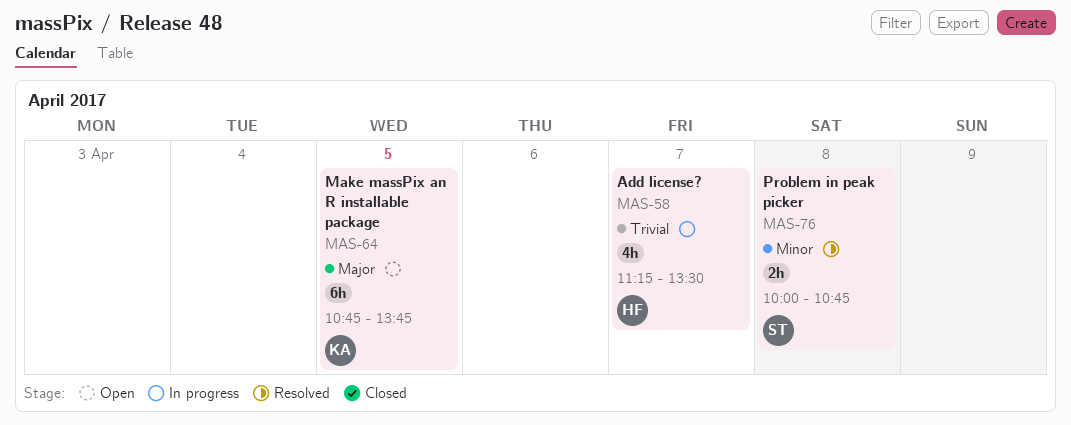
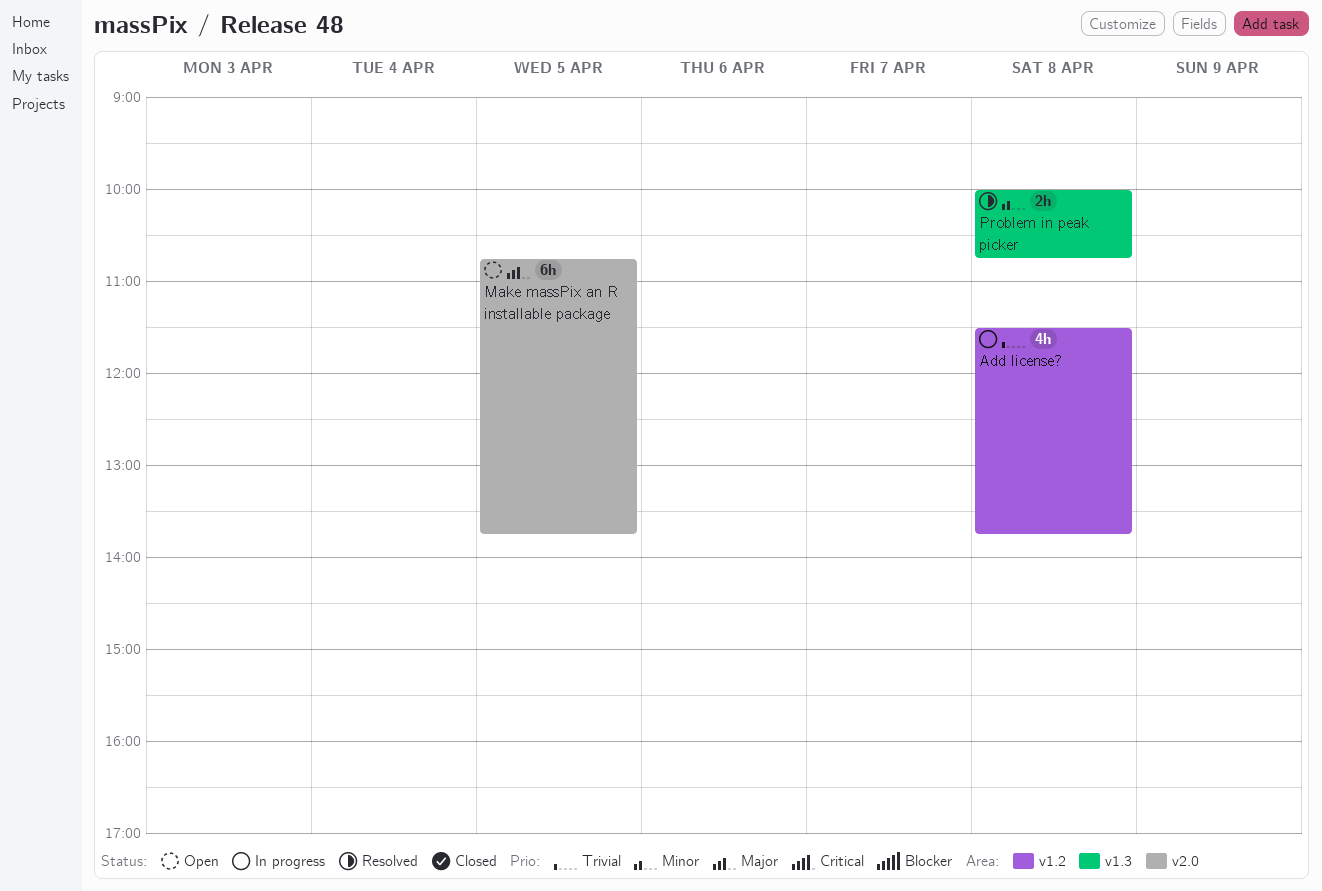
Add license?, day: Apr 7 -> Apr 8
Add license?, begins: 11:15 -> 11:30
Add license?, ends: 13:30 -> 13:45

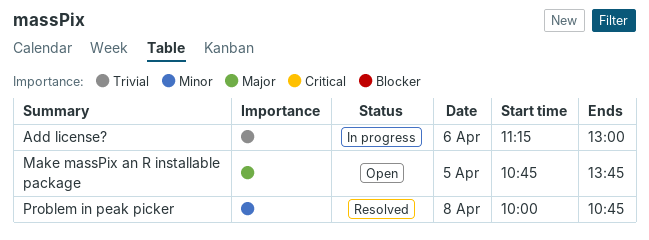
Add license?, day: Apr 8 -> Apr 6
Add license?, begins: 11:30 -> 11:15
Add license?, ends: 13:45 -> 13:00

